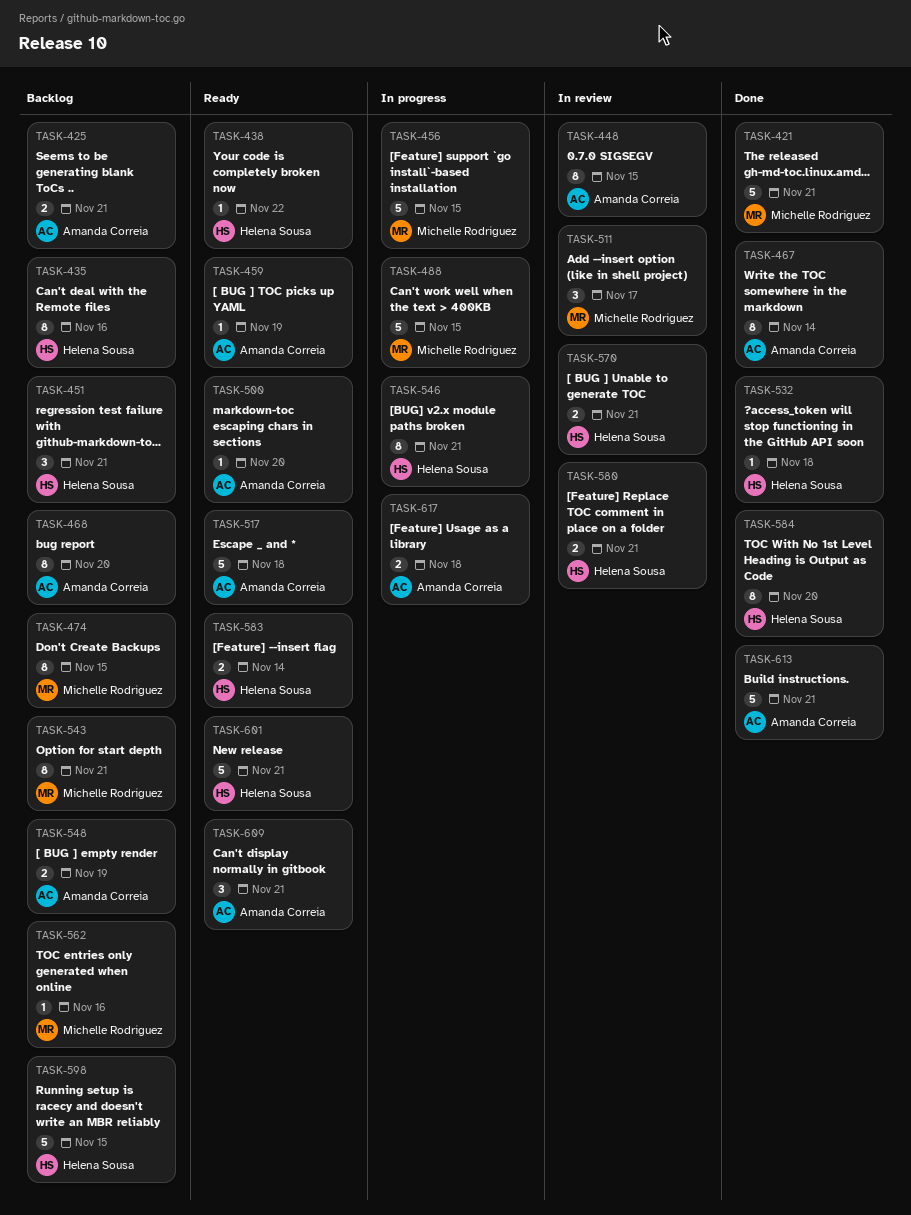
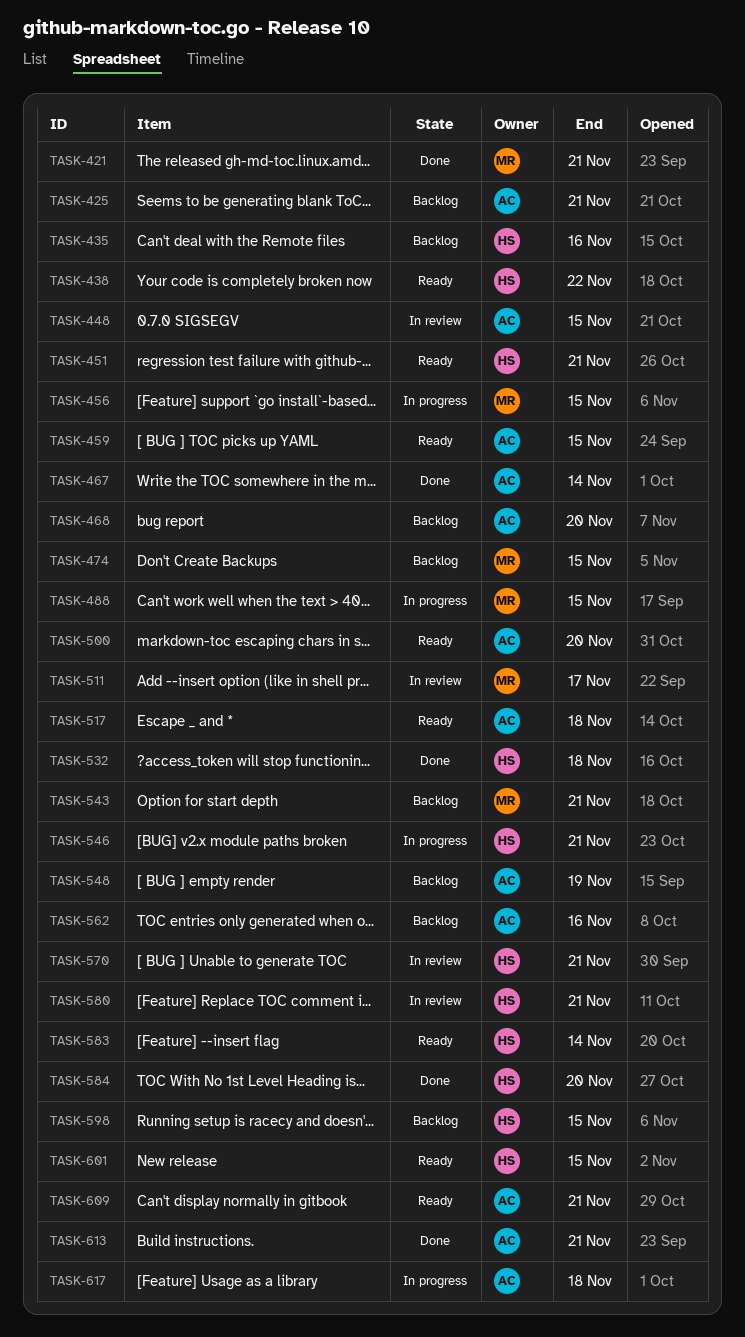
TASK-451, status: Backlog -> Ready
TASK-459, due: Nov 19 -> Nov 15
TASK-562, owner: Michelle Rodriguez -> Amanda Correia
TASK-601, due: Nov 21 -> Nov 15

